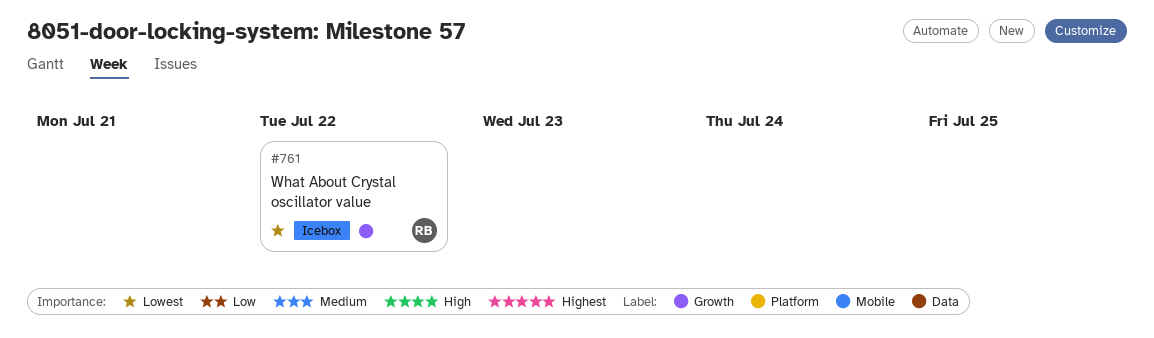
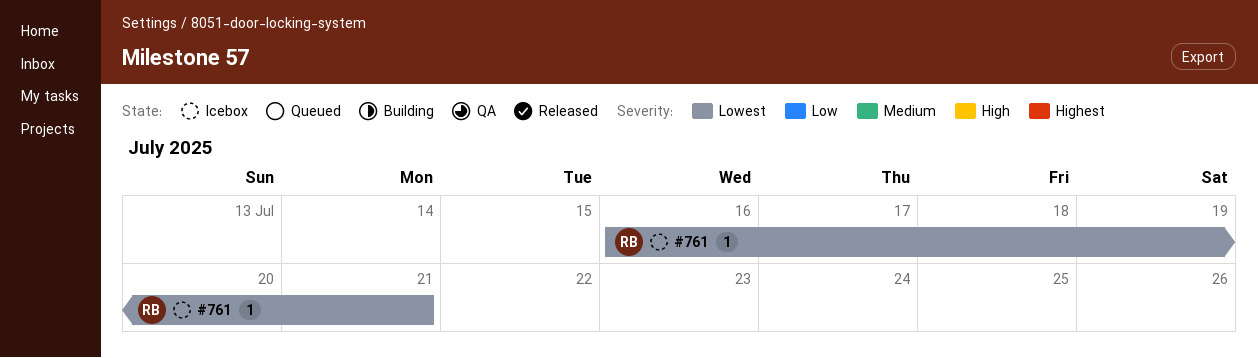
#761, due: Jul 22 -> Jul 21

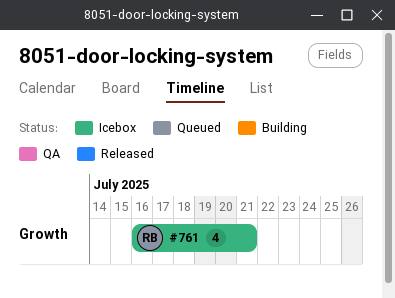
#761, estimate: 1 -> 4

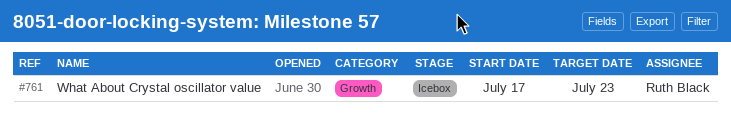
#761, start: Jul 16 -> Jul 17
#761, due: Jul 21 -> Jul 23

